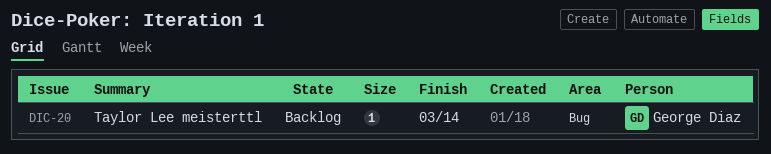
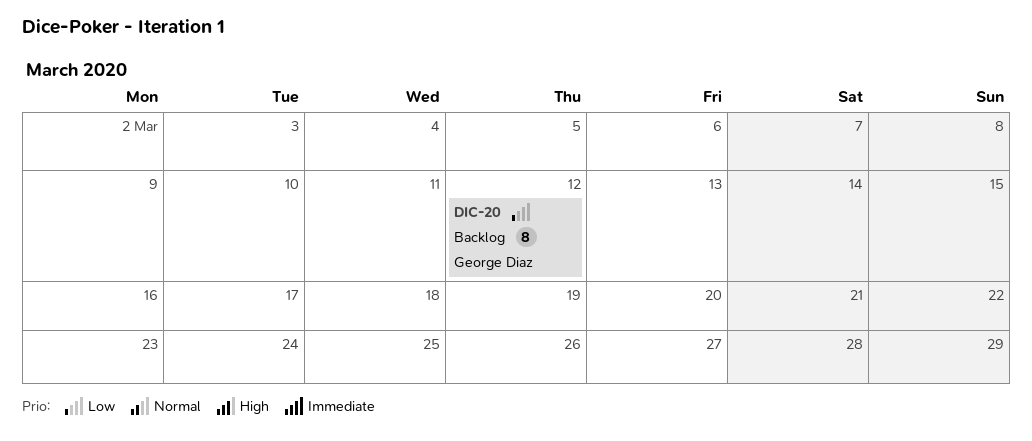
DIC-20, estimate: 1 -> 8
DIC-20, due: Mar 14 -> Mar 12

